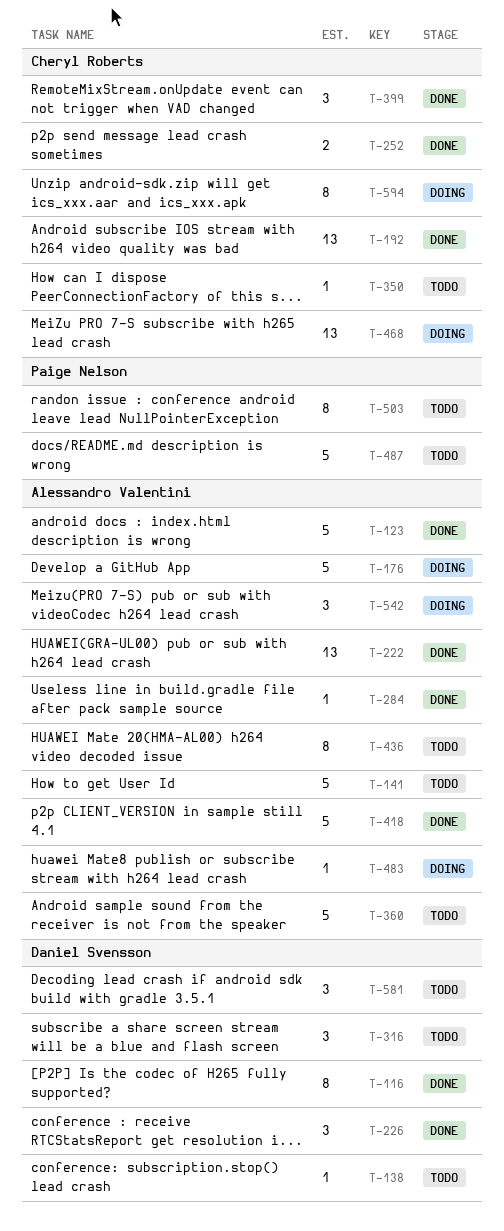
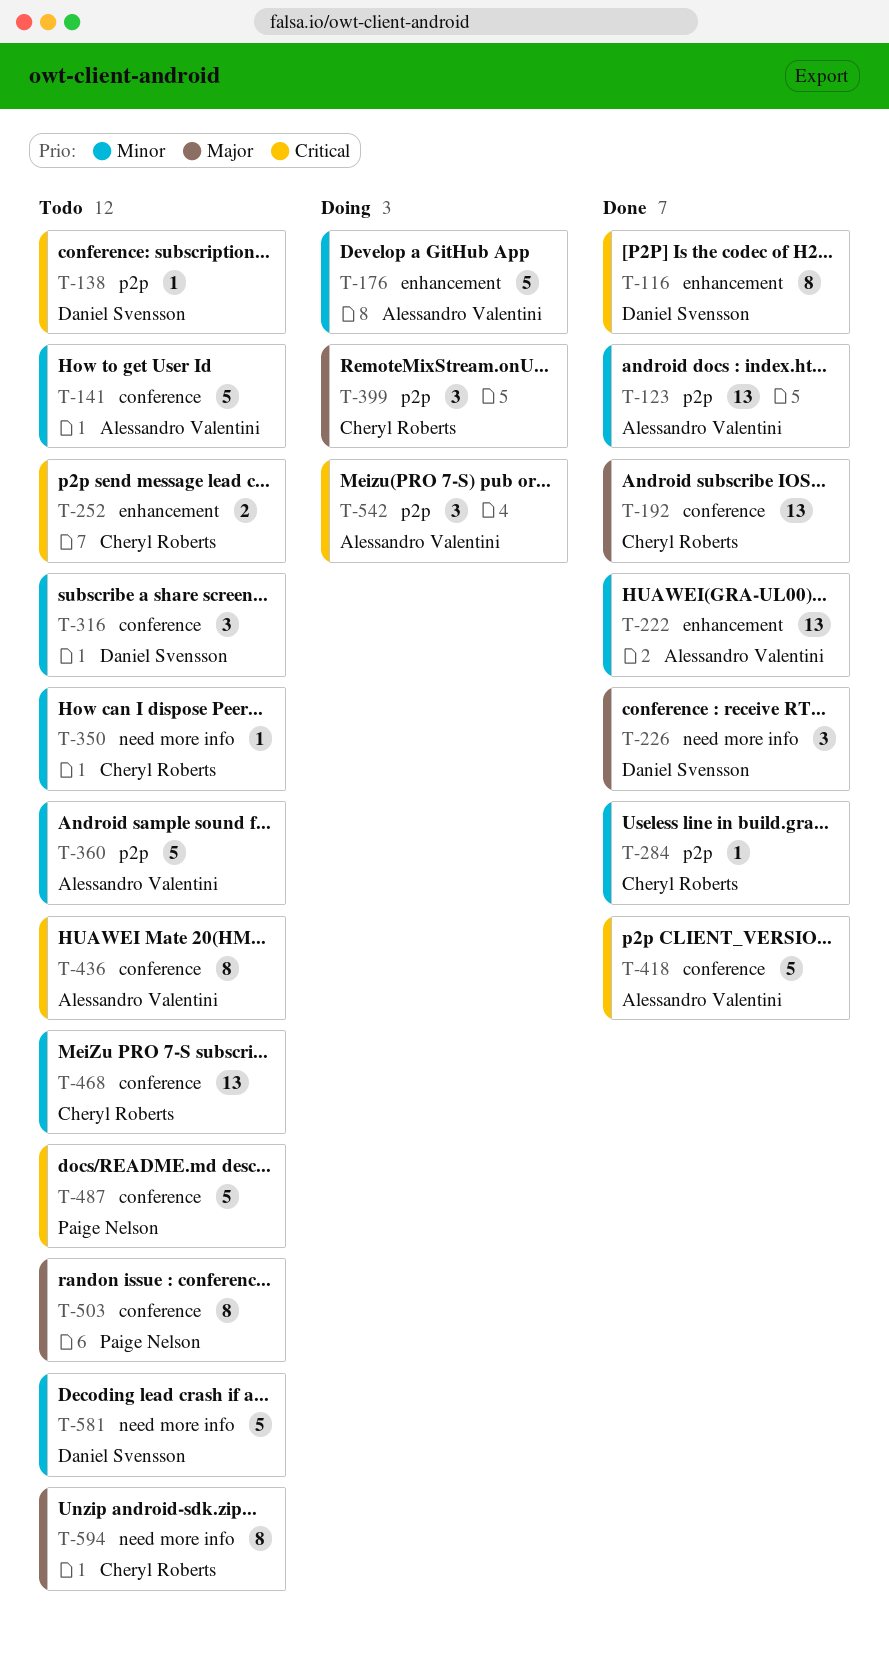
T-123, estimate: 5 -> 13
T-252, status: Done -> Todo
T-284, owner: Alessandro Valentini -> Cheryl Roberts
T-399, status: Done -> Doing
T-468, status: Doing -> Todo
T-483: present -> none
T-581, estimate: 3 -> 5
T-594, status: Doing -> Todo

